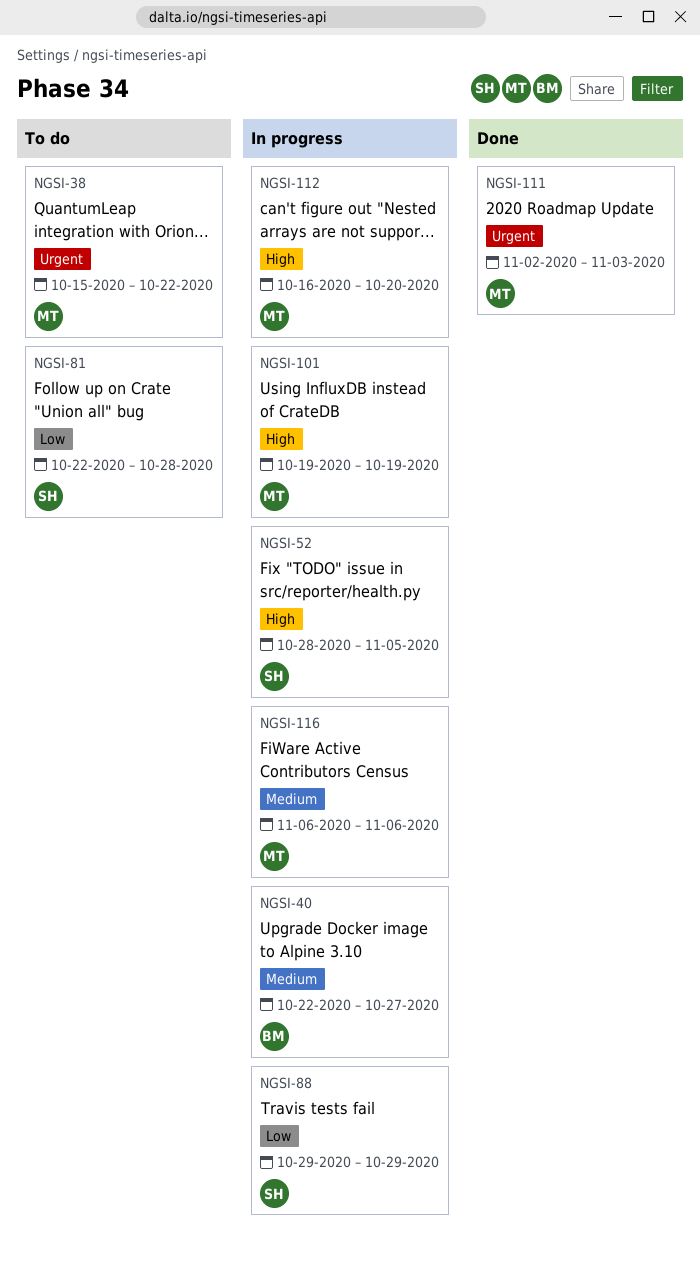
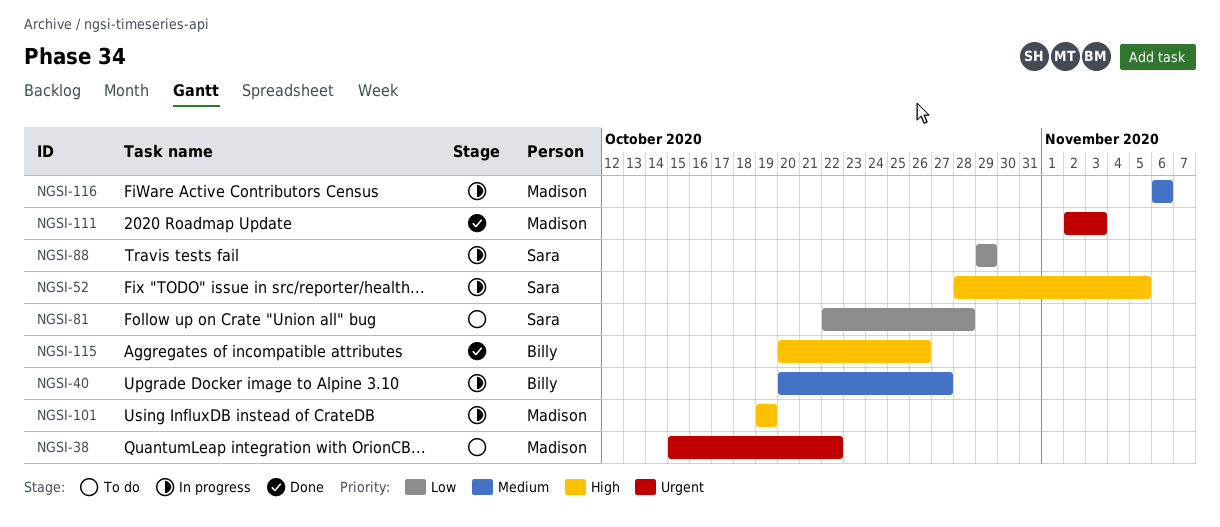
NGSI-40, start: Oct 22 -> Oct 20
NGSI-112: present -> none
NGSI-115: none -> present

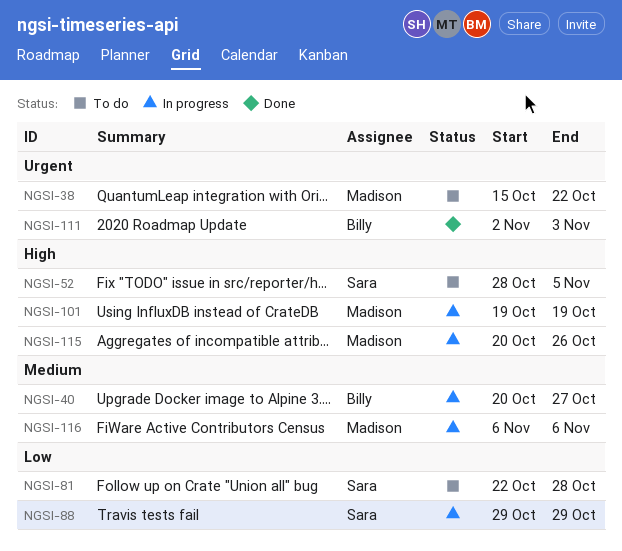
NGSI-52, status: In progress -> To do
NGSI-111, owner: Madison -> Billy
NGSI-115, status: Done -> In progress
NGSI-115, owner: Billy -> Madison

